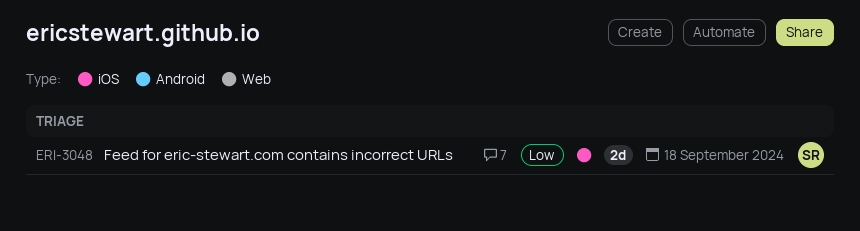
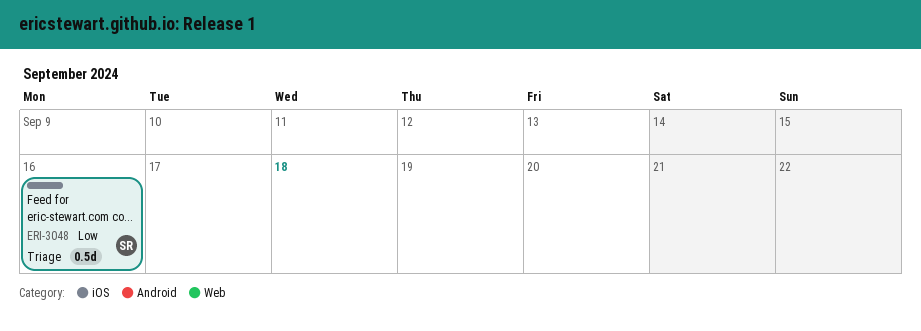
ERI-3048, estimate: 2d -> 0.5d
ERI-3048, due: Sep 18 -> Sep 16

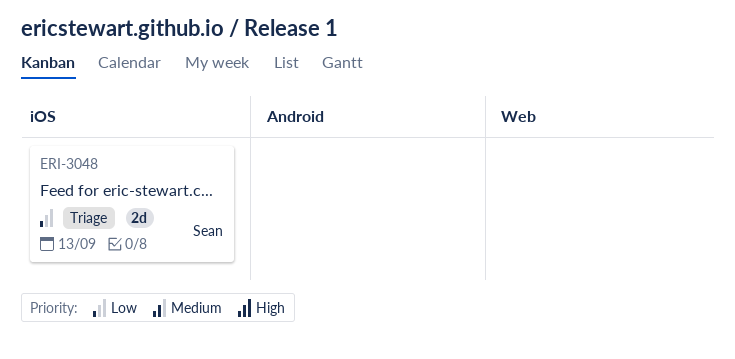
ERI-3048, estimate: 0.5d -> 2d
ERI-3048, due: Sep 16 -> Sep 13

